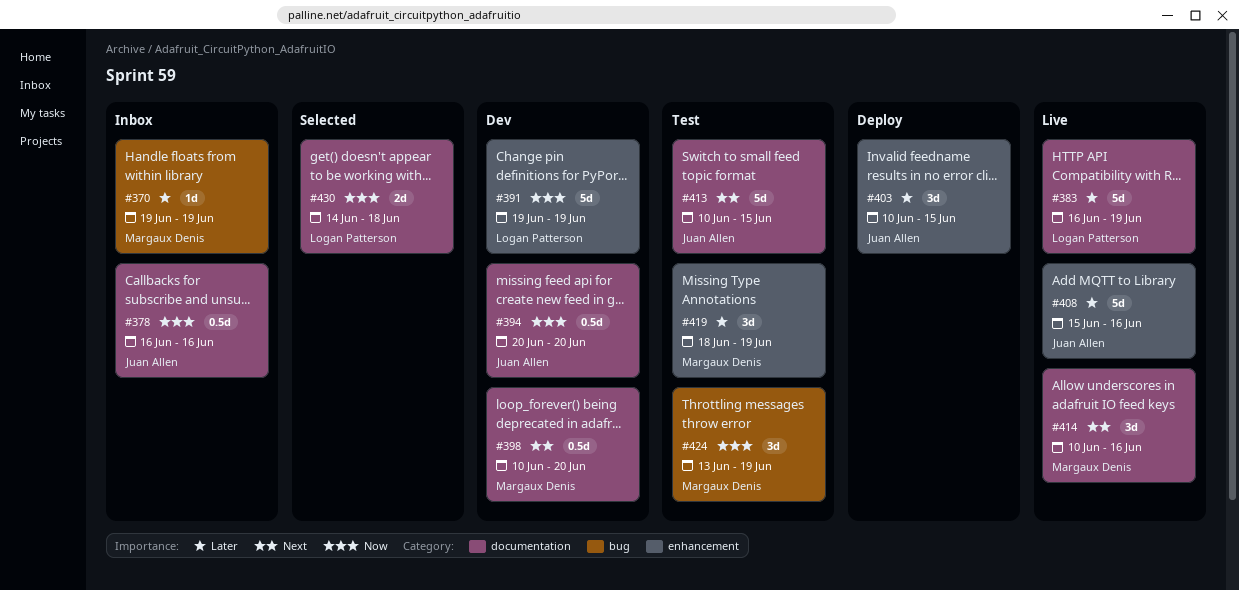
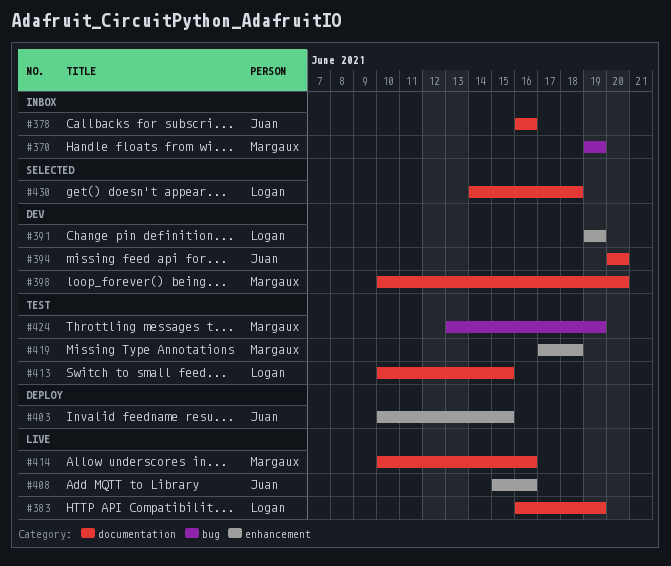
#413, owner: Juan Allen -> Logan Patterson
#419, start: Jun 18 -> Jun 17
#419, due: Jun 19 -> Jun 18

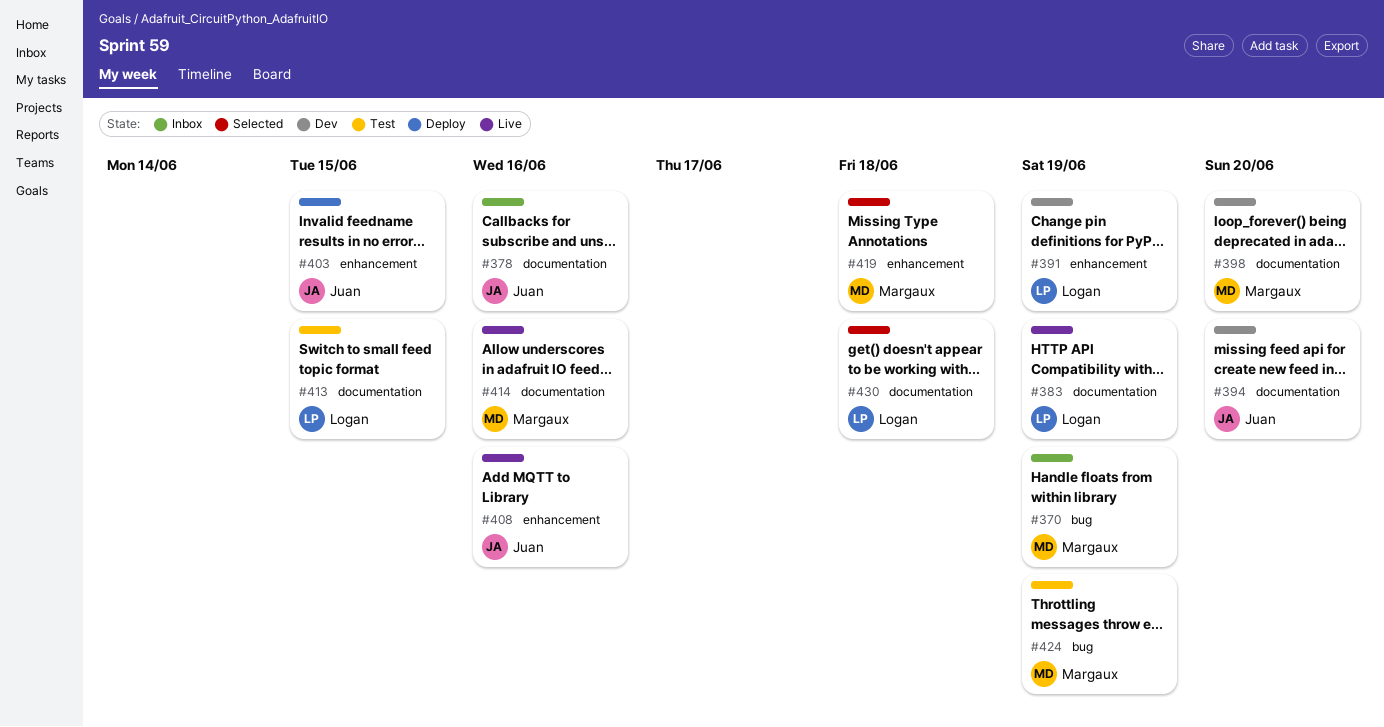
#419, status: Test -> Selected

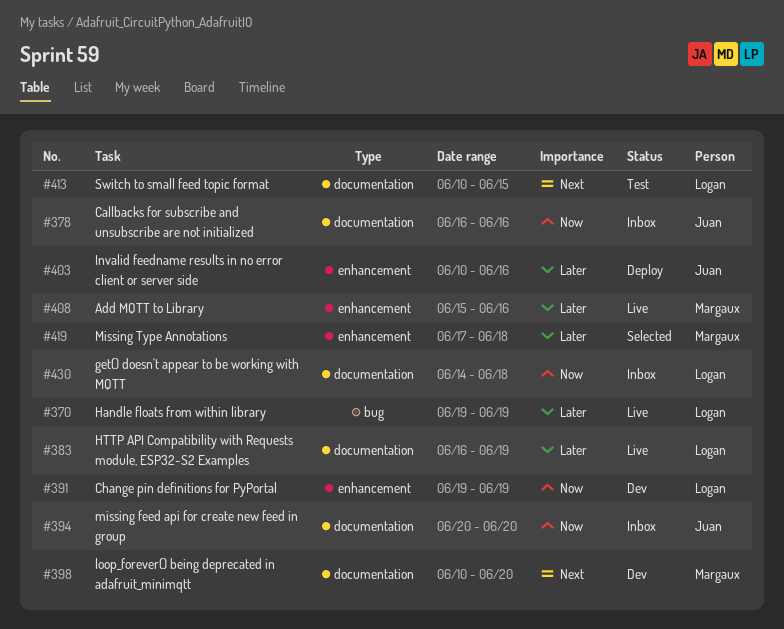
#370, status: Inbox -> Live
#370, owner: Margaux -> Logan
#394, status: Dev -> Inbox
#403, due: Jun 15 -> Jun 16
#408, owner: Juan -> Margaux
#414: present -> none
#424: present -> none
#430, status: Selected -> Inbox

